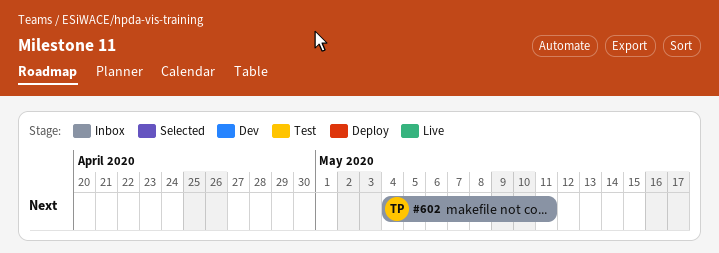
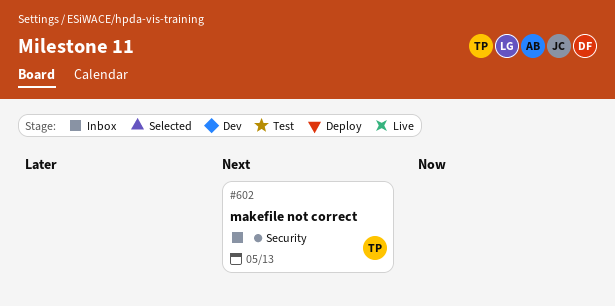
#602, due: May 11 -> May 13

